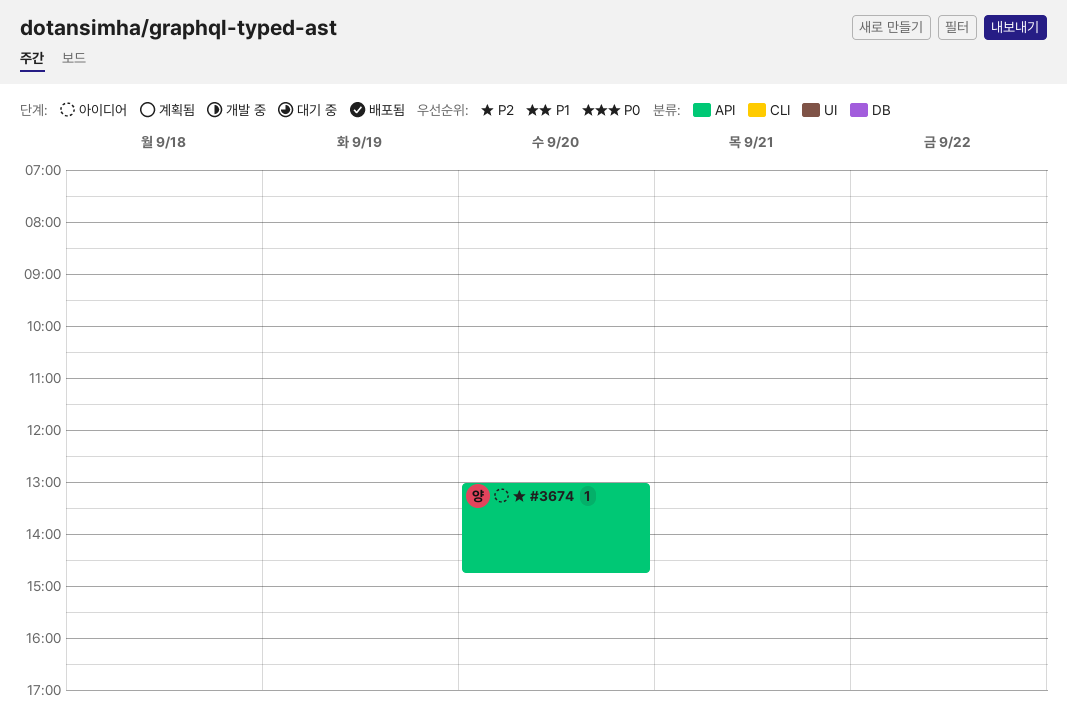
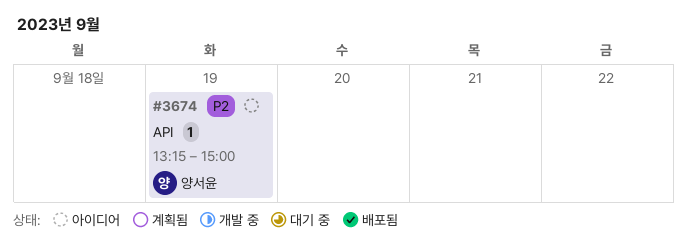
#3674, day: Sep 20 -> Sep 19
#3674, begins: 13:00 -> 13:15
#3674, ends: 14:45 -> 15:00

